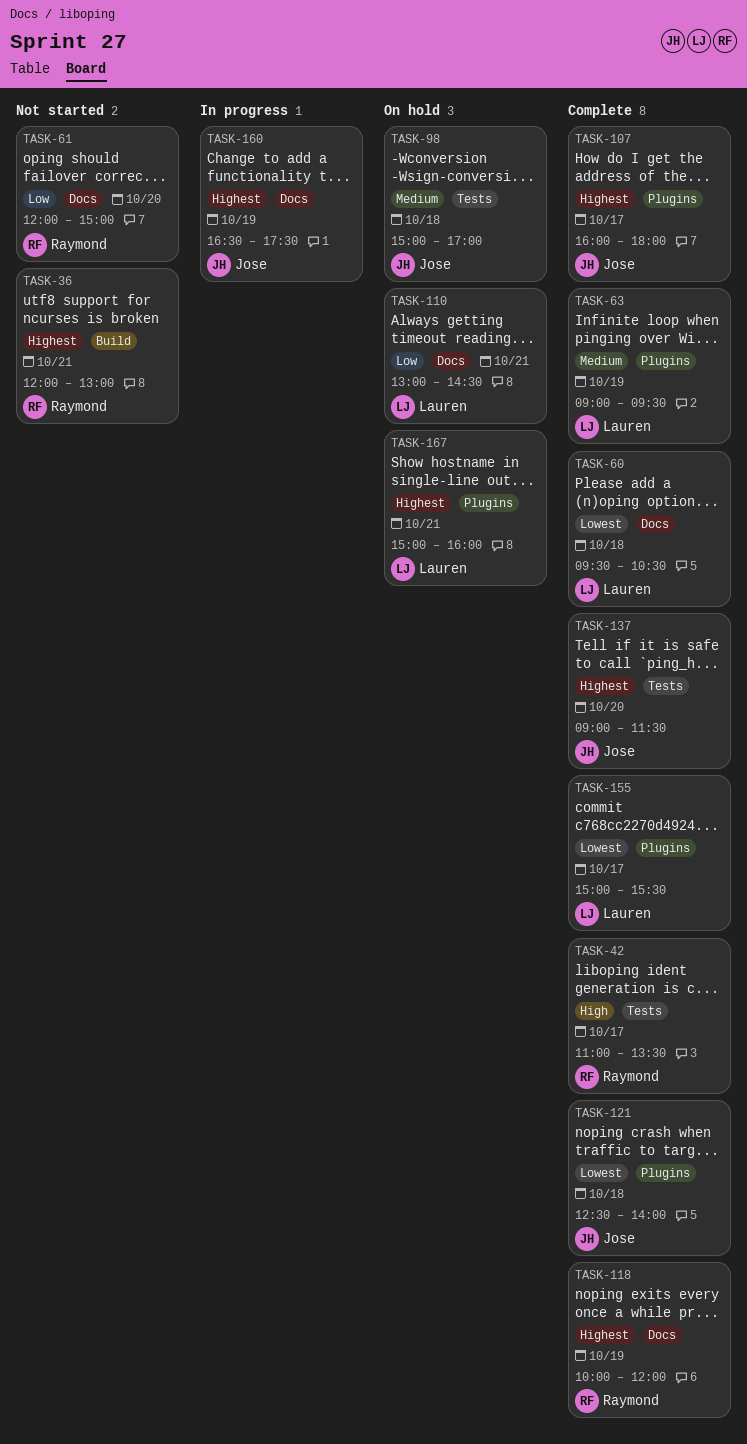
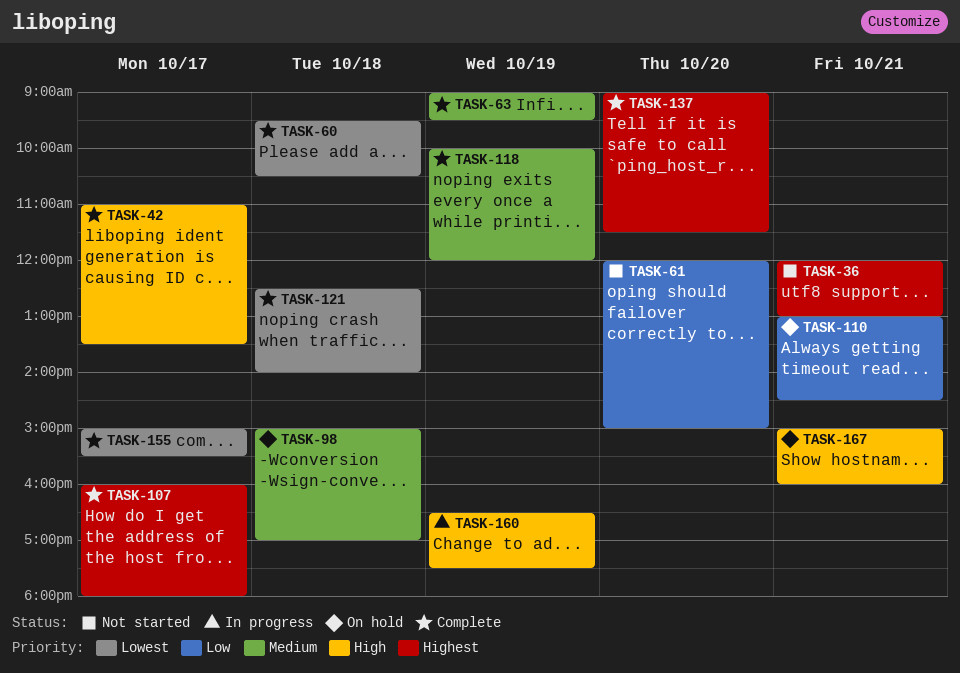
TASK-118, priority: Highest -> Medium
TASK-160, priority: Highest -> High
TASK-167, priority: Highest -> High

